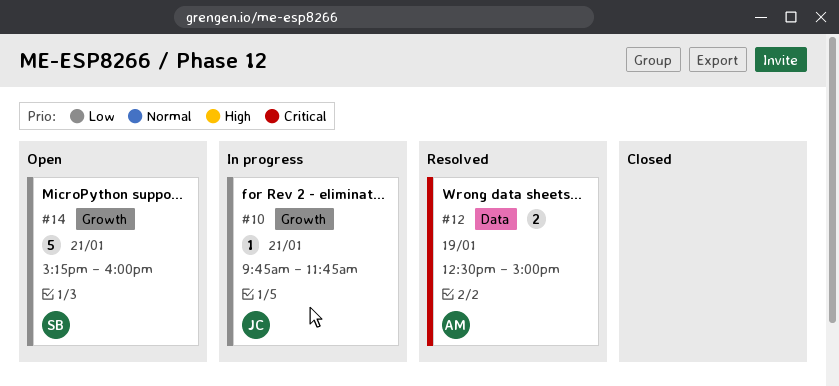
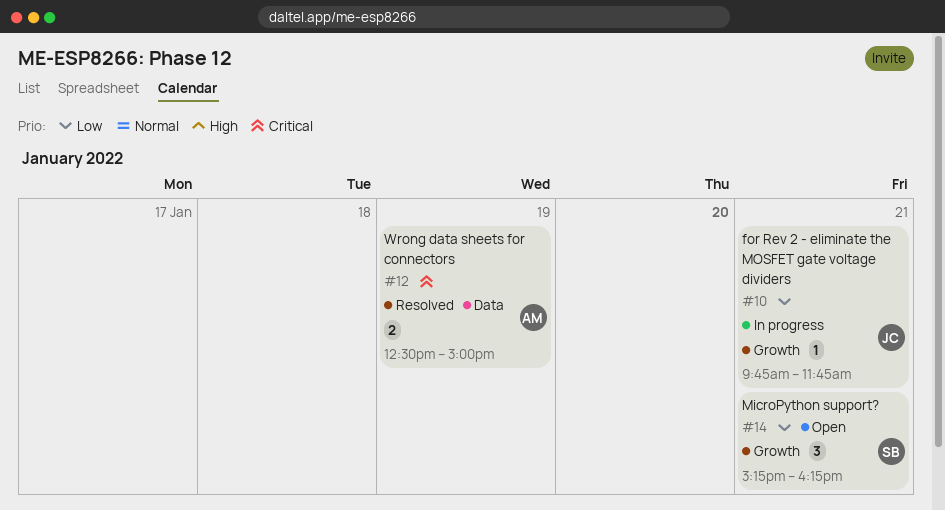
#14, estimate: 5 -> 3
#14, ends: 16:00 -> 16:15

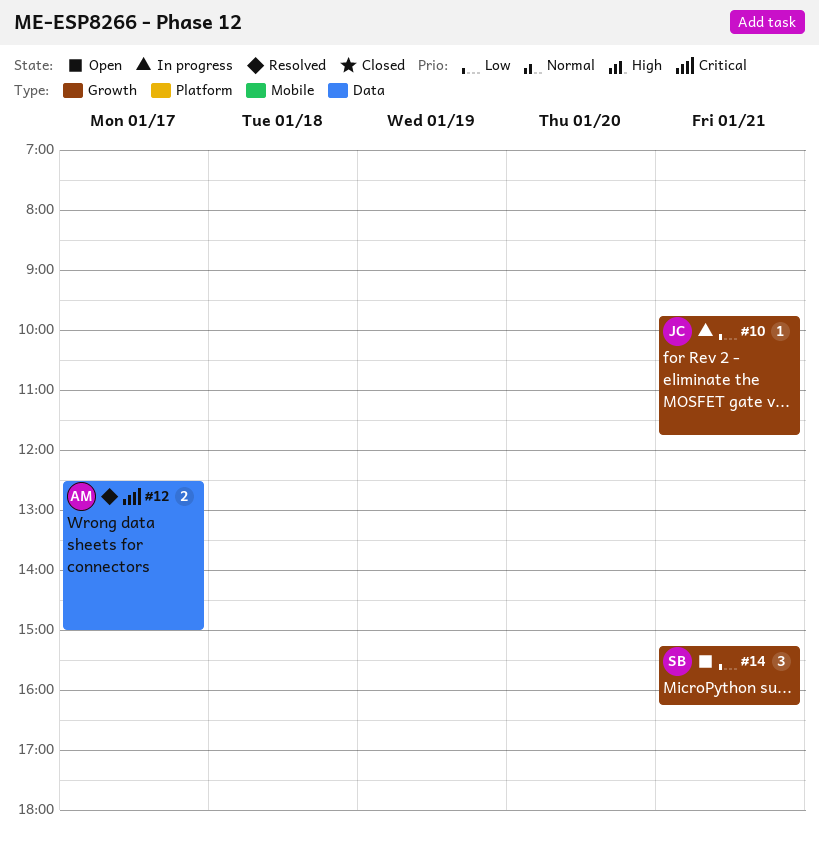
#12, day: Jan 19 -> Jan 17

